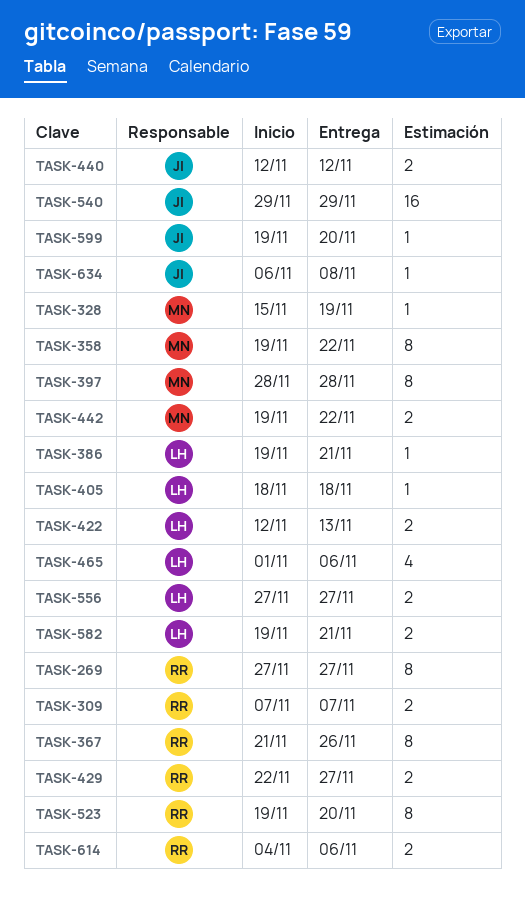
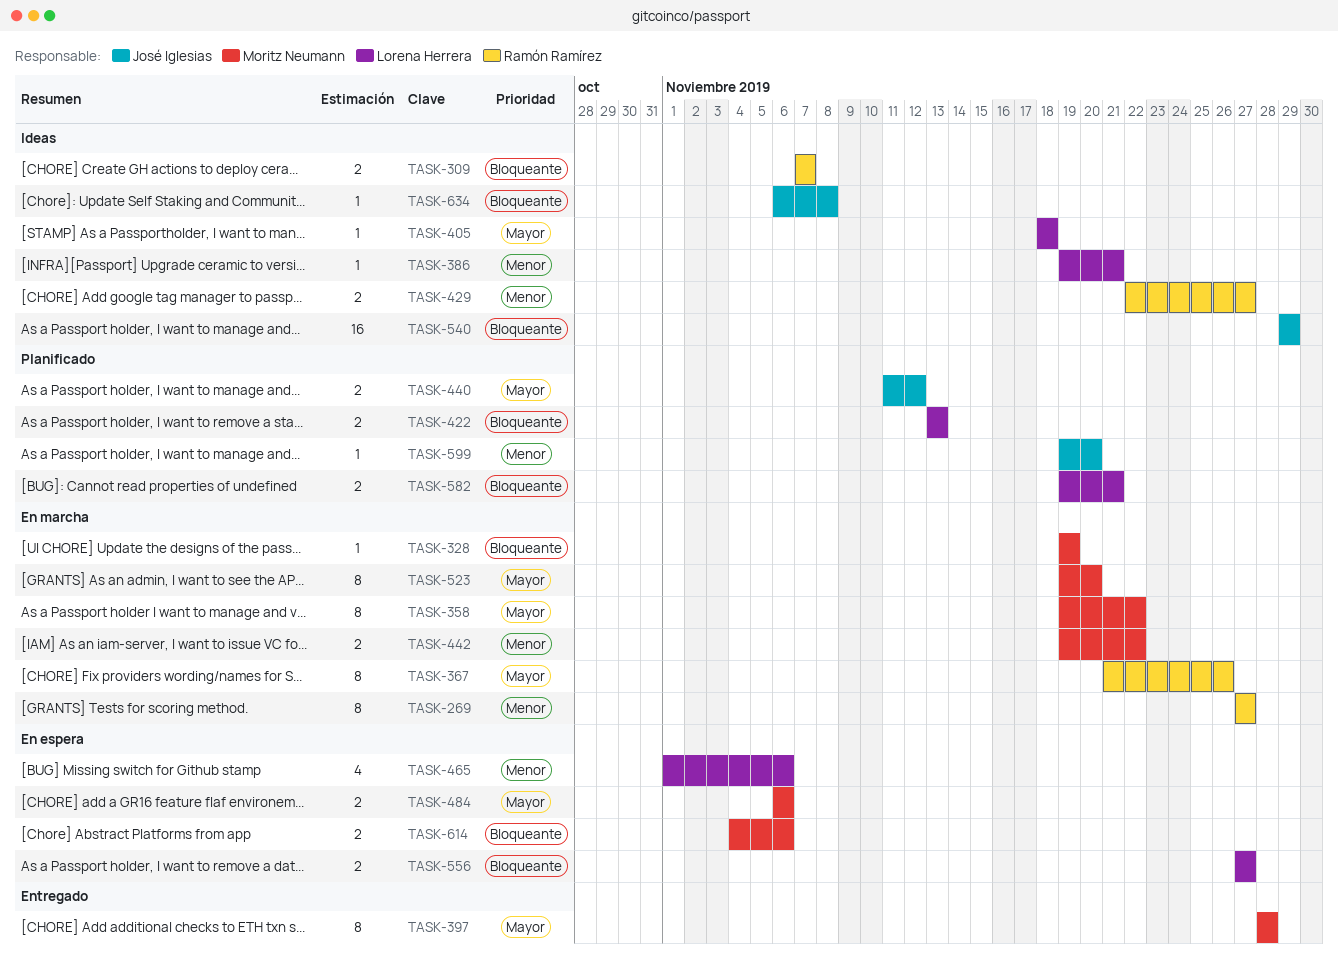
TASK-328, start: Nov 15 -> Nov 19
TASK-422, start: Nov 12 -> Nov 13
TASK-440, start: Nov 12 -> Nov 11
TASK-484: none -> present
TASK-523, owner: Ramón Ramírez -> Moritz Neumann
TASK-614, owner: Ramón Ramírez -> Moritz Neumann

